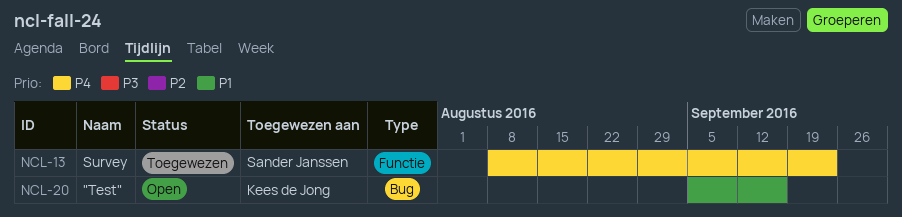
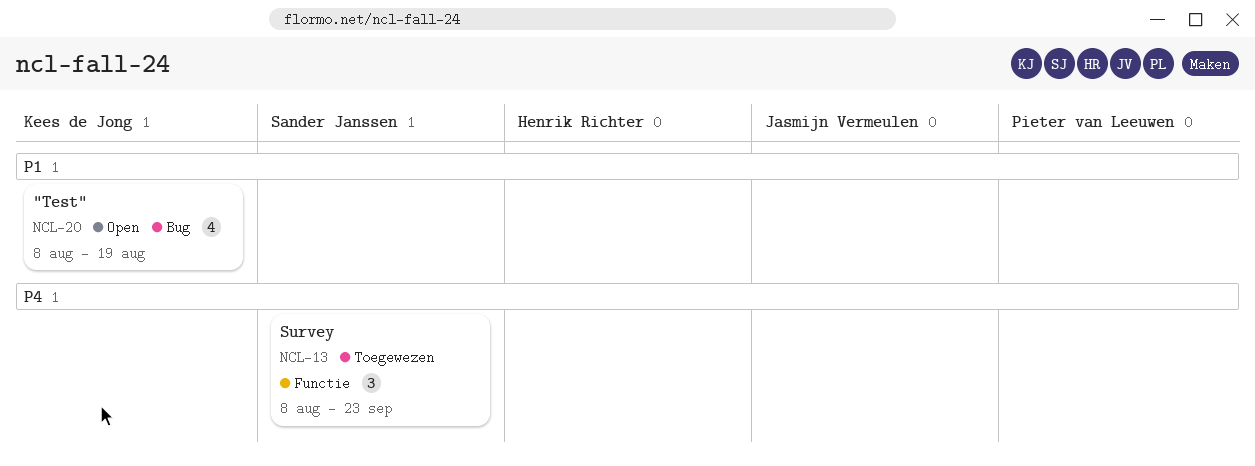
NCL-20, start: Sep 5 -> Aug 8
NCL-20, due: Sep 16 -> Aug 19

